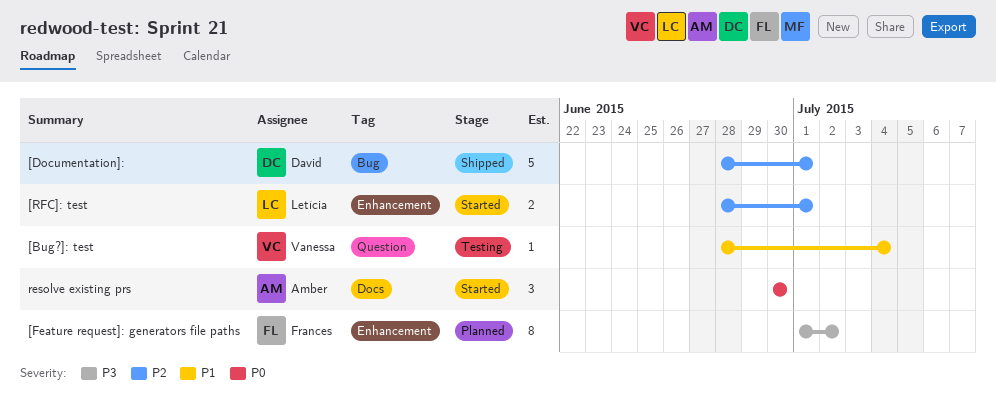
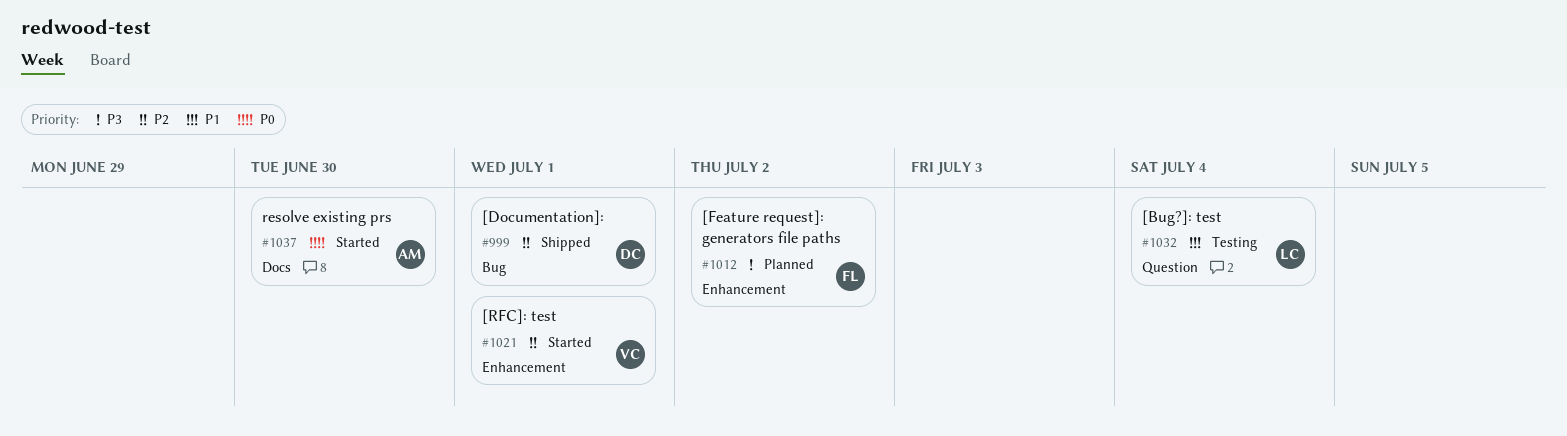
[Bug?]: test, owner: Vanessa -> Letícia
[RFC]: test, owner: Letícia -> Vanessa

